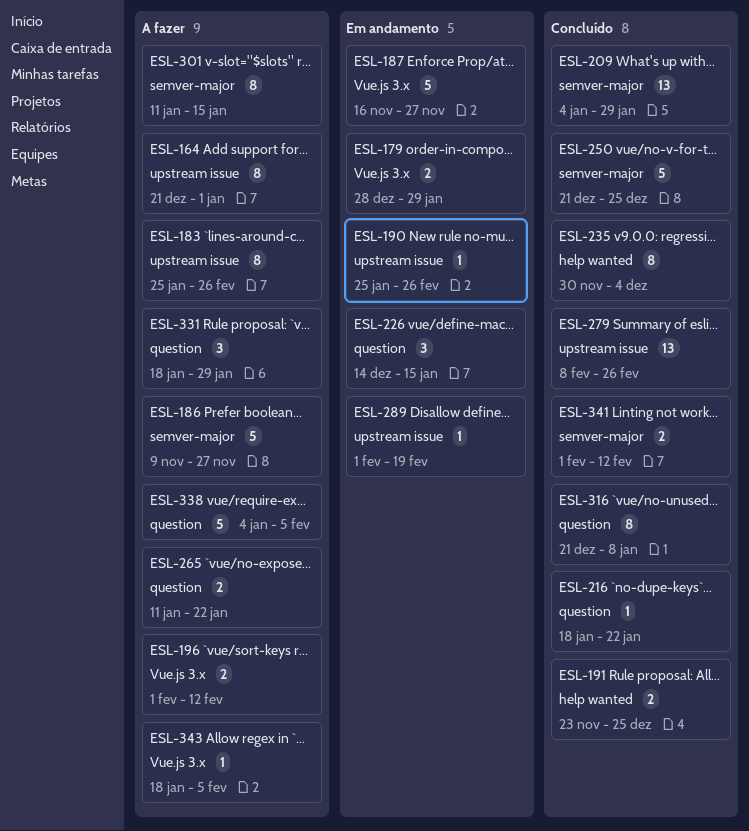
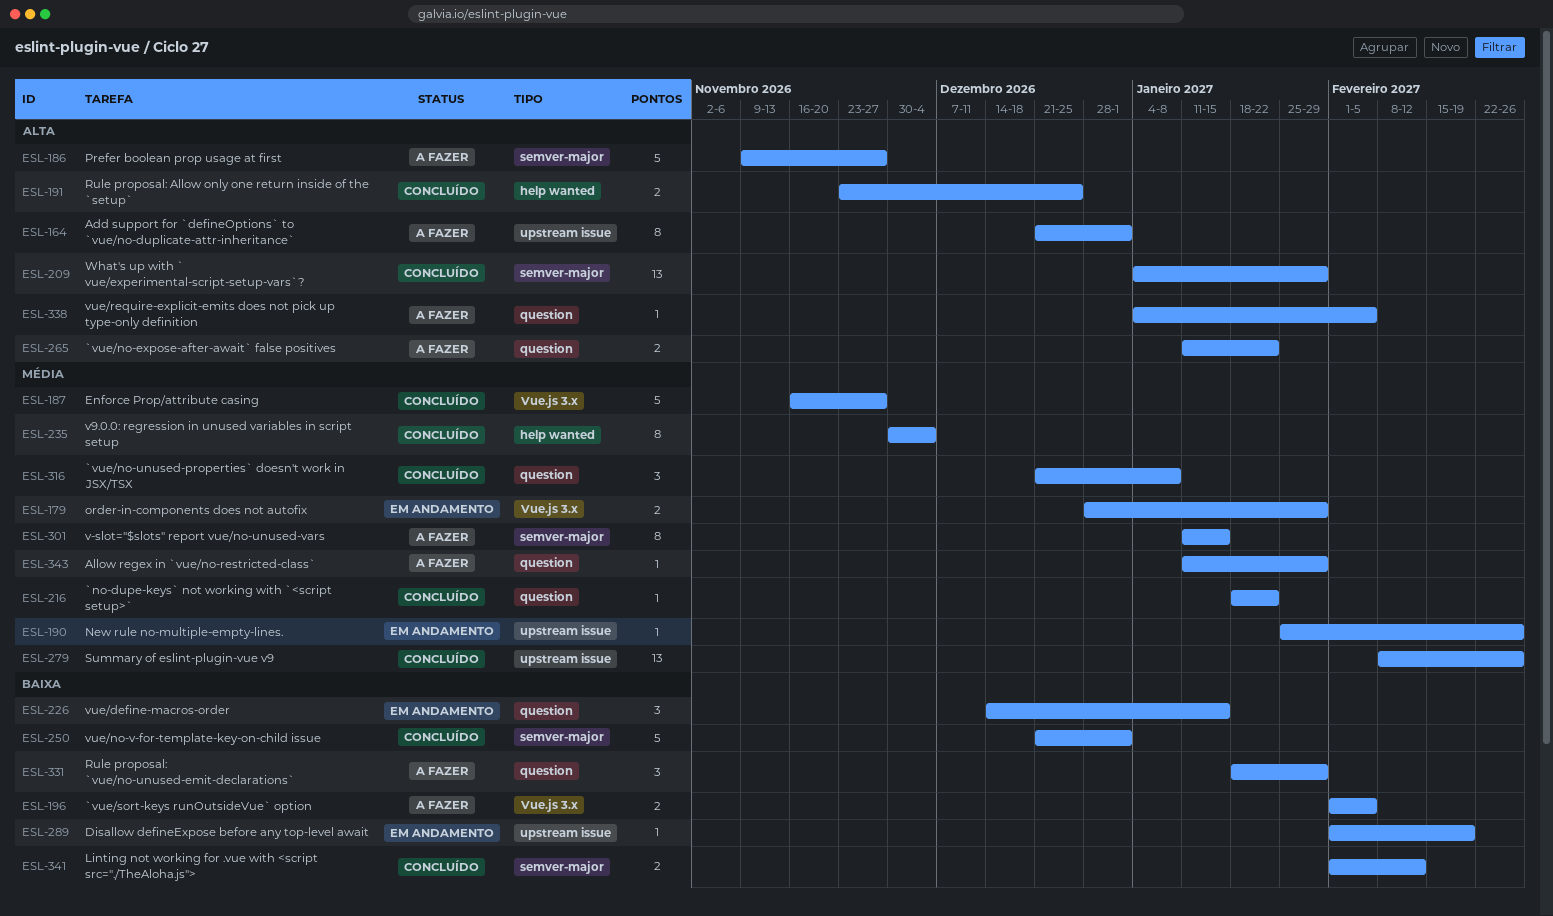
ESL-183: present -> none
ESL-187, status: Em andamento -> Concluído
ESL-196, due: Feb 12 -> Feb 5
ESL-250, due: Dec 25 -> Jan 1
ESL-316, estimate: 8 -> 3
ESL-338, estimate: 5 -> 1
ESL-343, label: Vue.js 3.x -> question
ESL-343, start: Jan 18 -> Jan 11
ESL-343, due: Feb 5 -> Jan 29

